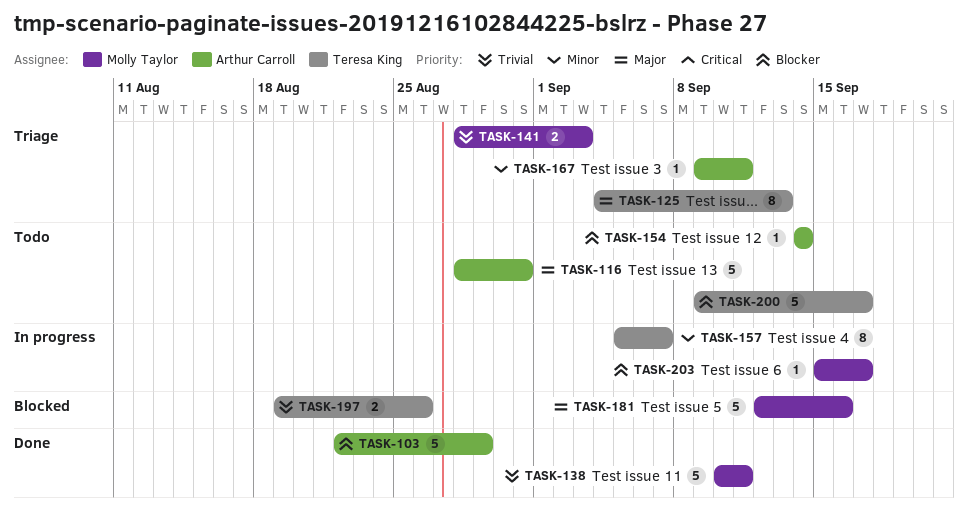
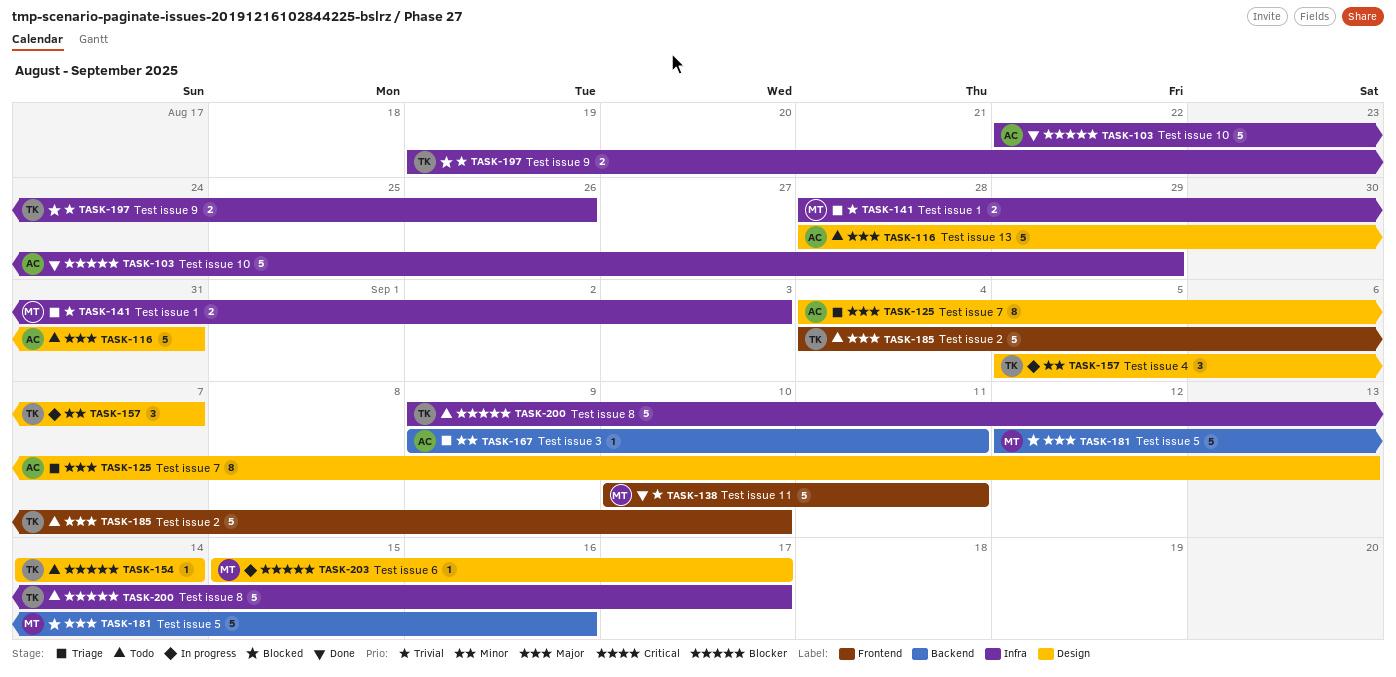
TASK-125, owner: Teresa King -> Arthur Carroll
TASK-154, owner: Arthur Carroll -> Teresa King
TASK-157, estimate: 8 -> 3
TASK-185: none -> present

